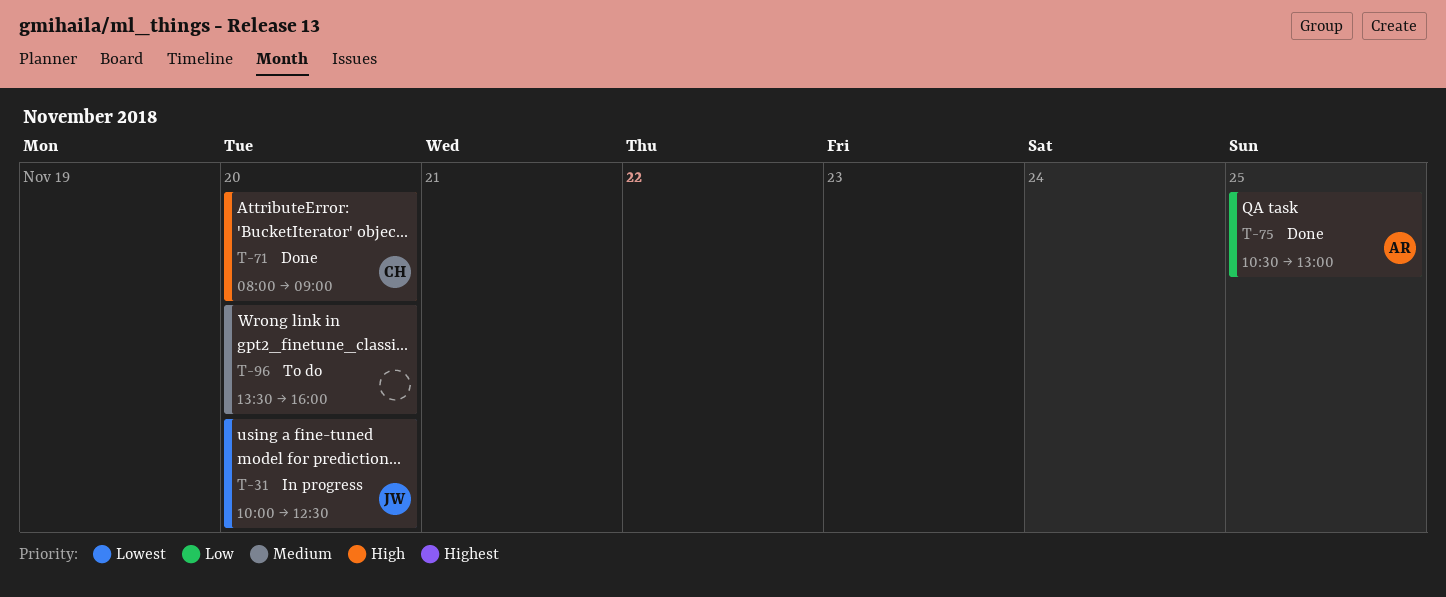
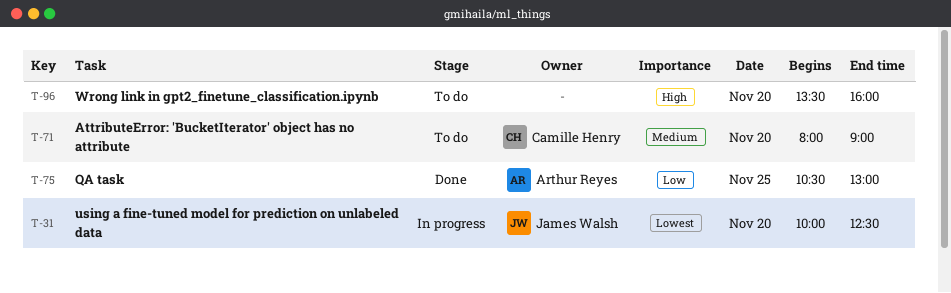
T-71, status: Done -> To do
T-71, priority: High -> Medium
T-96, priority: Medium -> High

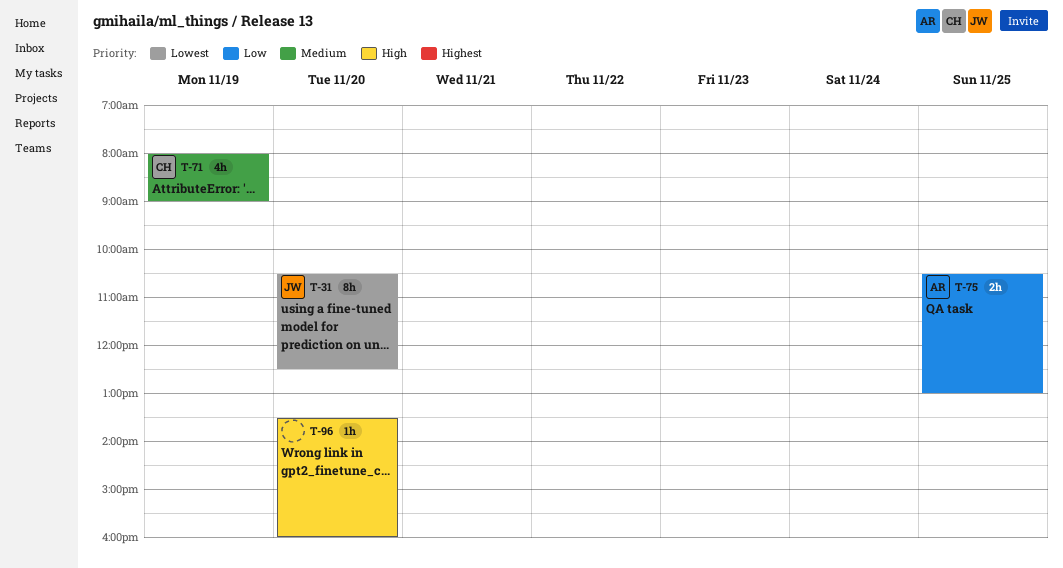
T-31, begins: 10:00 -> 10:30
T-71, day: Nov 20 -> Nov 19

